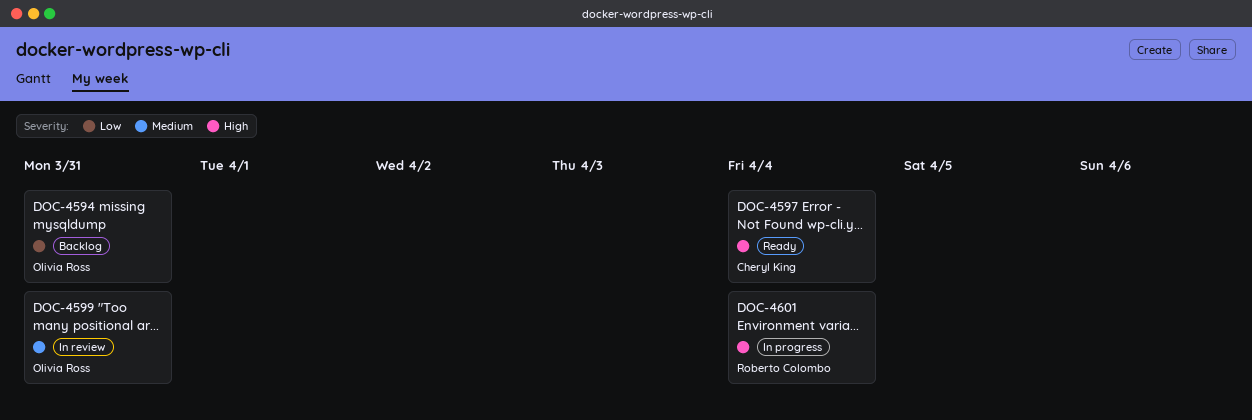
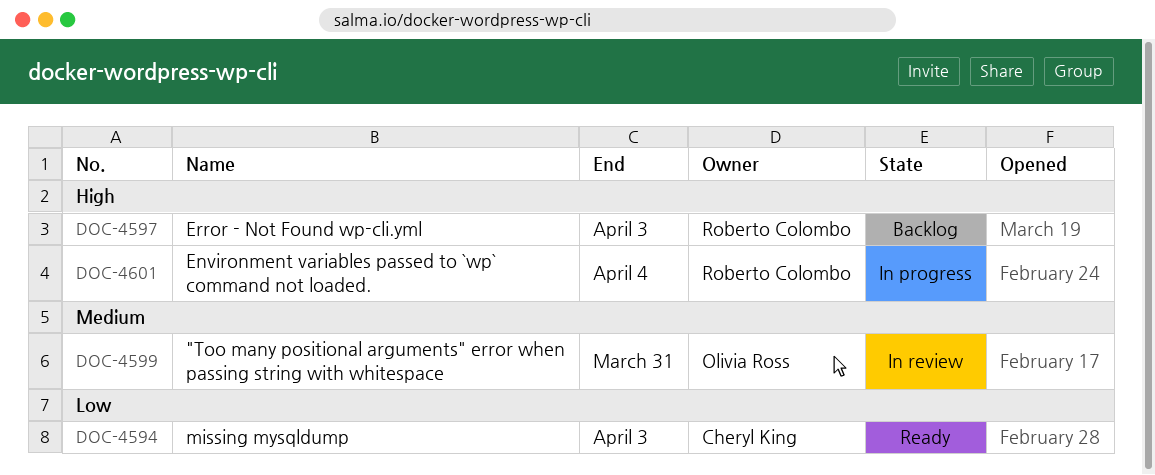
DOC-4594, status: Backlog -> Ready
DOC-4594, owner: Olivia Ross -> Cheryl King
DOC-4594, due: Mar 31 -> Apr 3
DOC-4597, status: Ready -> Backlog
DOC-4597, owner: Cheryl King -> Roberto Colombo
DOC-4597, due: Apr 4 -> Apr 3

